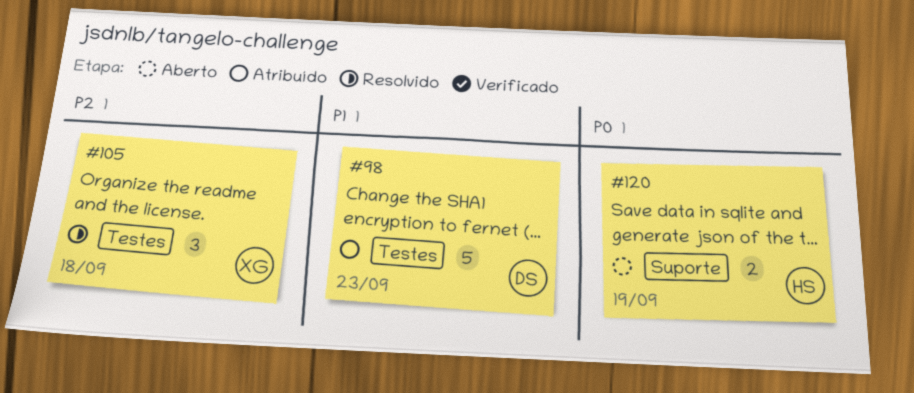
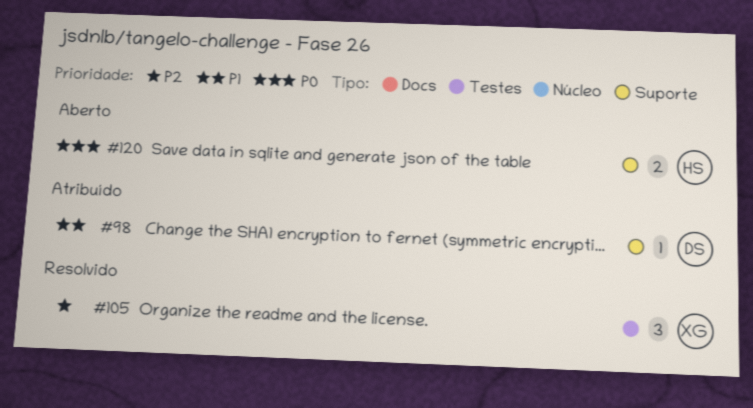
#98, label: Testes -> Suporte
#98, estimate: 5 -> 1

